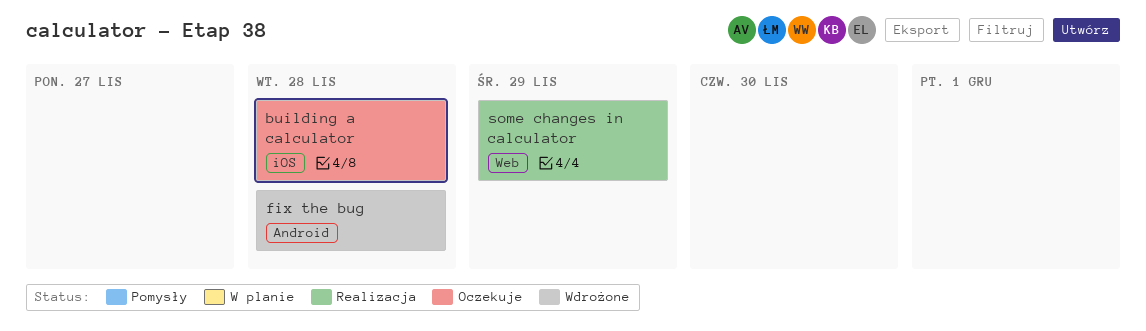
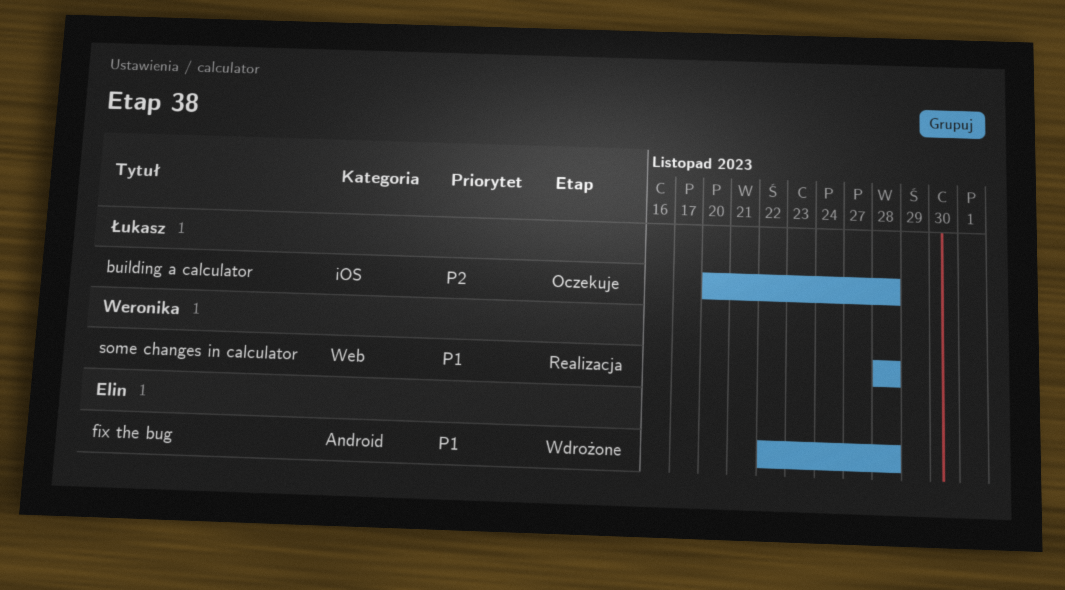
some changes in calculator, due: Nov 29 -> Nov 28

